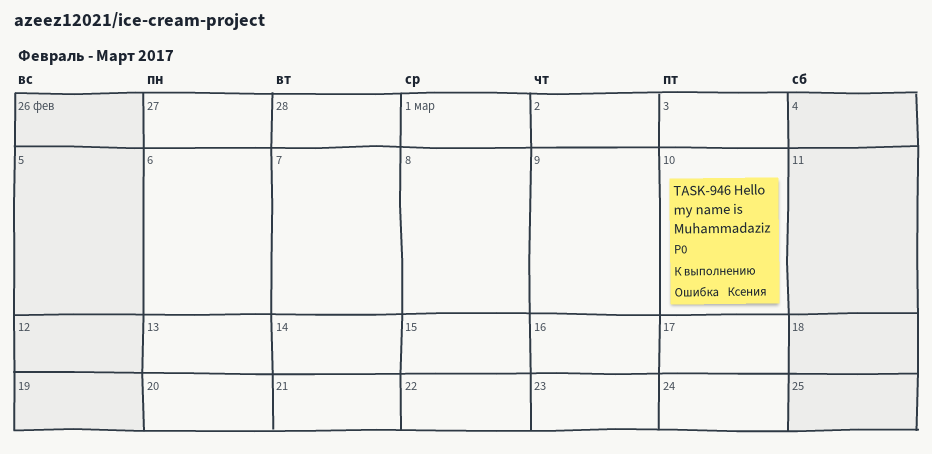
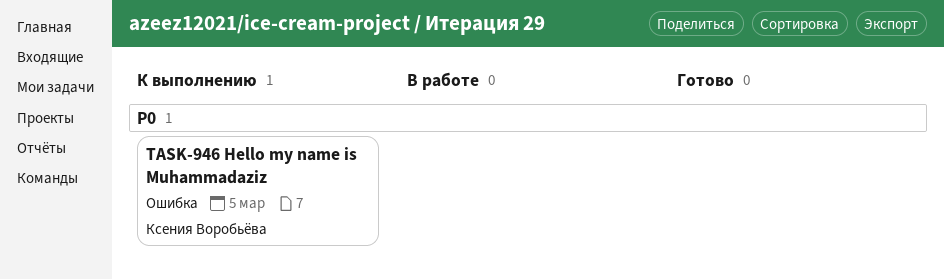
TASK-946, due: Mar 10 -> Mar 5

